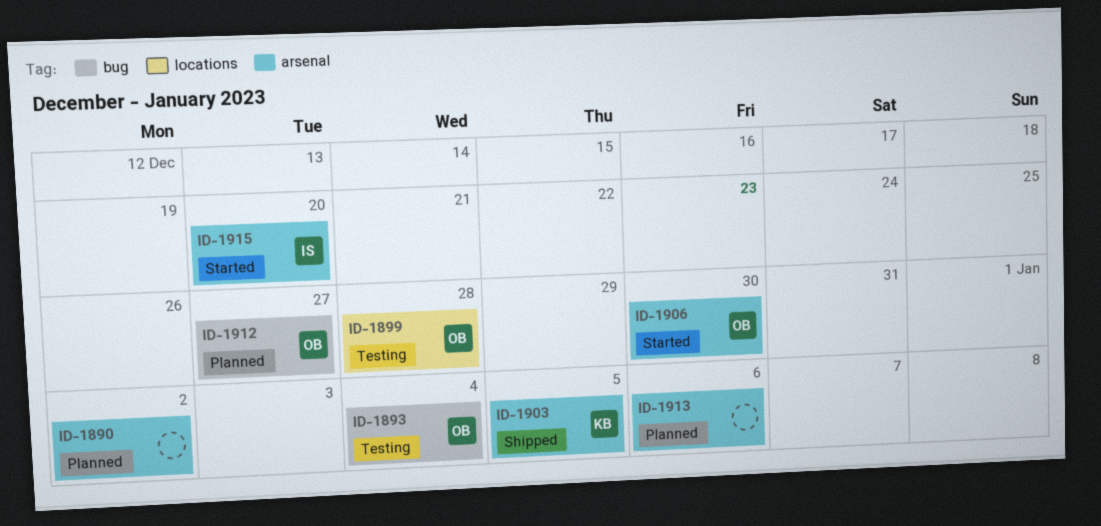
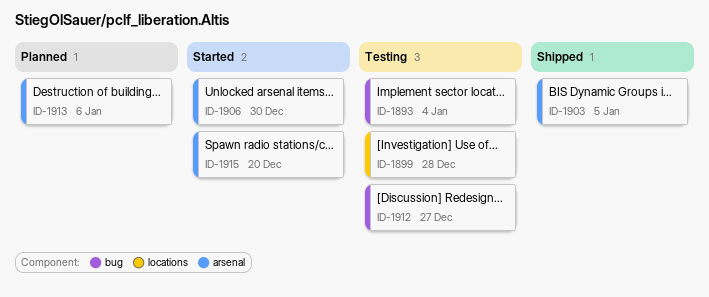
ID-1890: present -> none
ID-1912, status: Planned -> Testing

